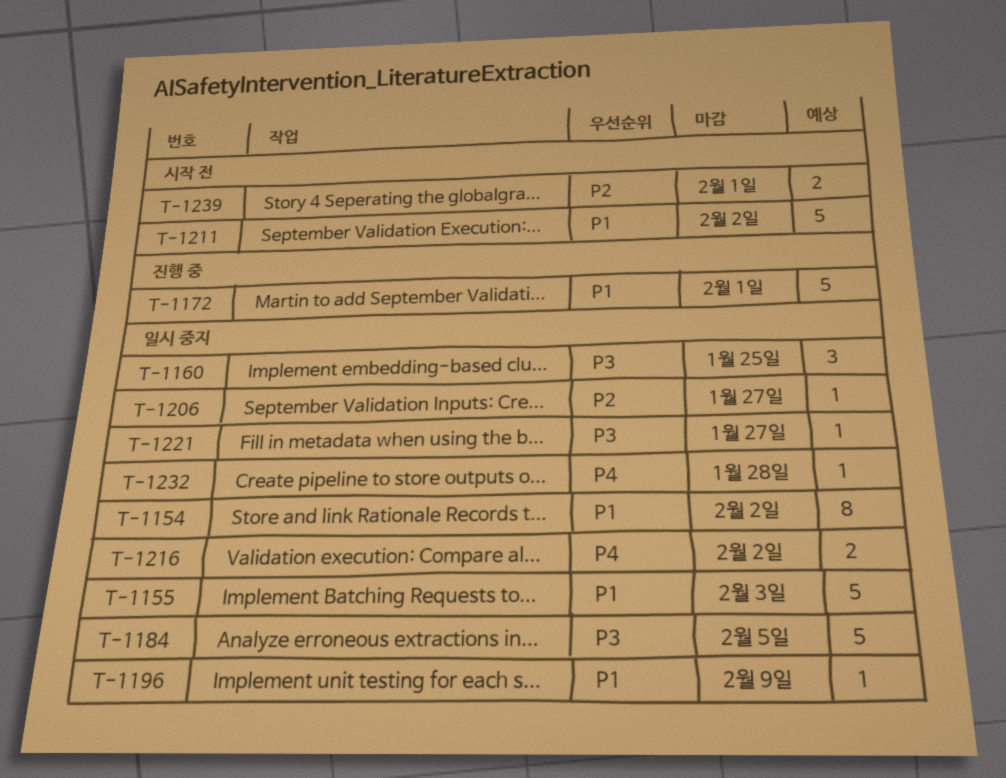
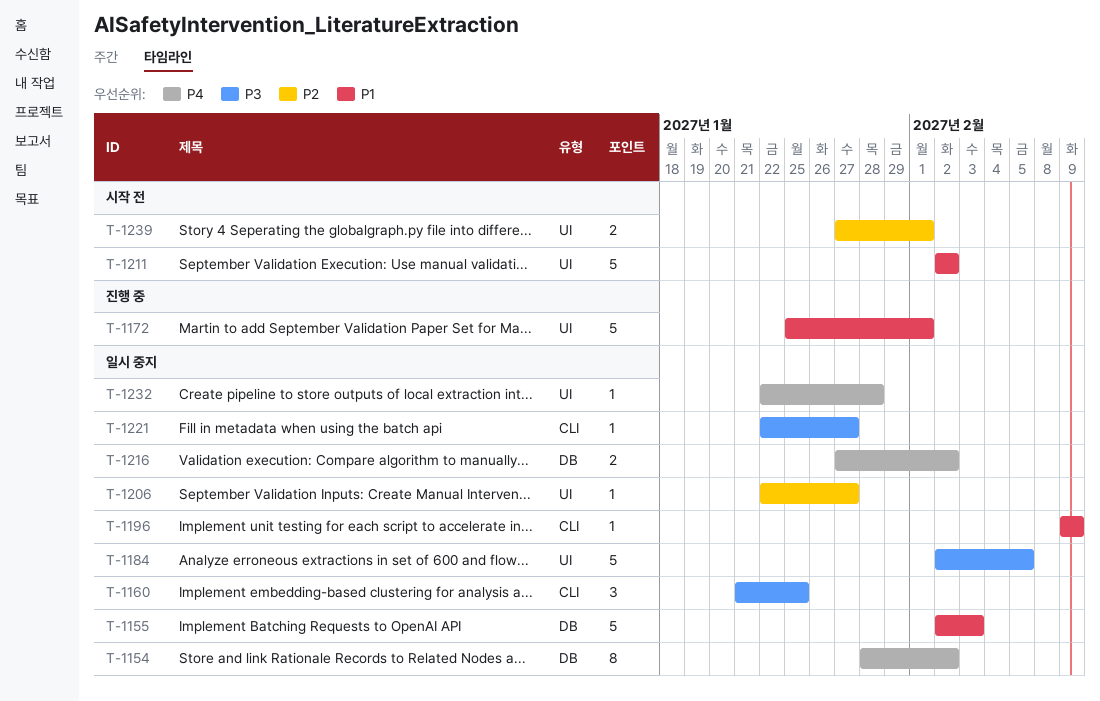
T-1154, priority: P1 -> P4

